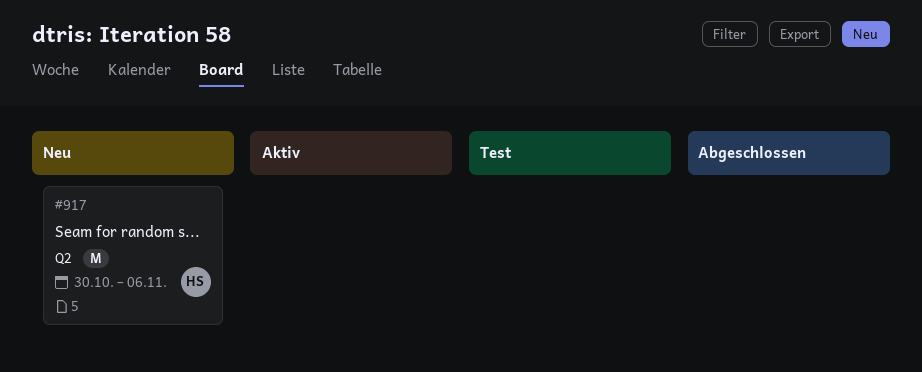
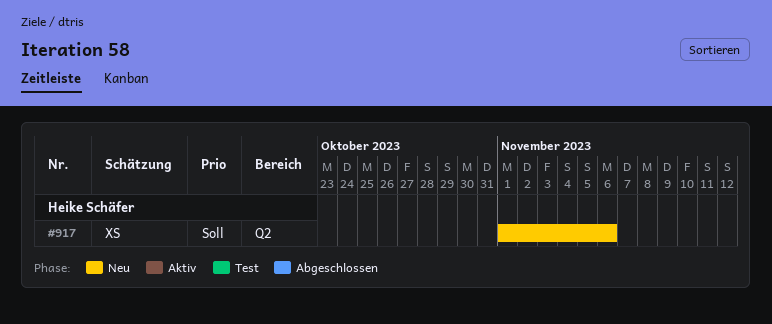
#917, estimate: M -> XS
#917, start: Oct 30 -> Nov 1

